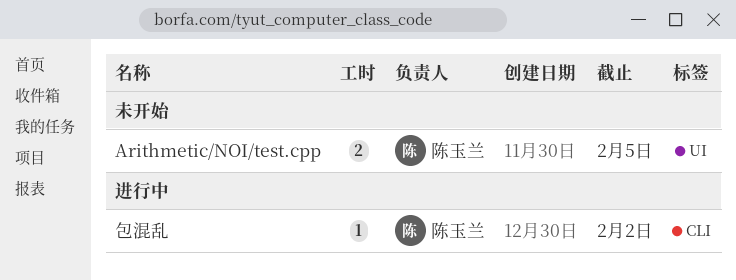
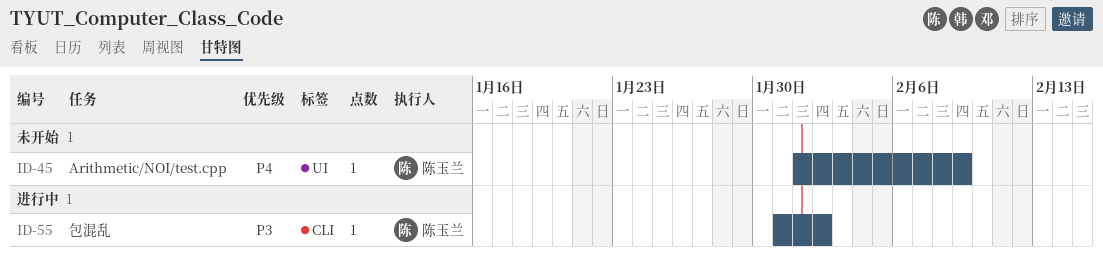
Arithmetic/NOI/test.cpp, estimate: 2 -> 1
Arithmetic/NOI/test.cpp, due: Feb 5 -> Feb 9

